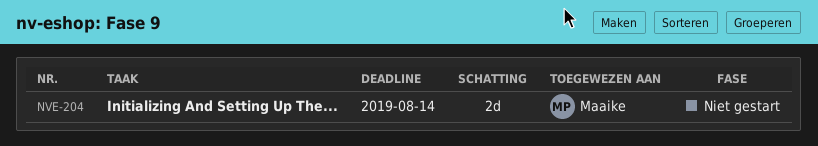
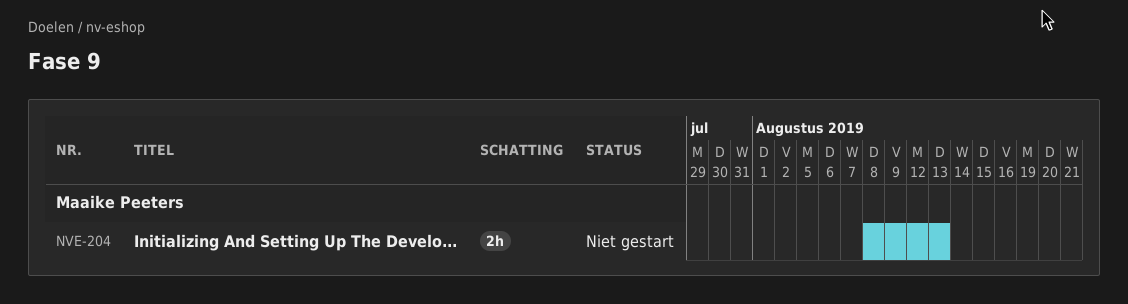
NVE-204, estimate: 2d -> 2h
NVE-204, due: Aug 14 -> Aug 13

